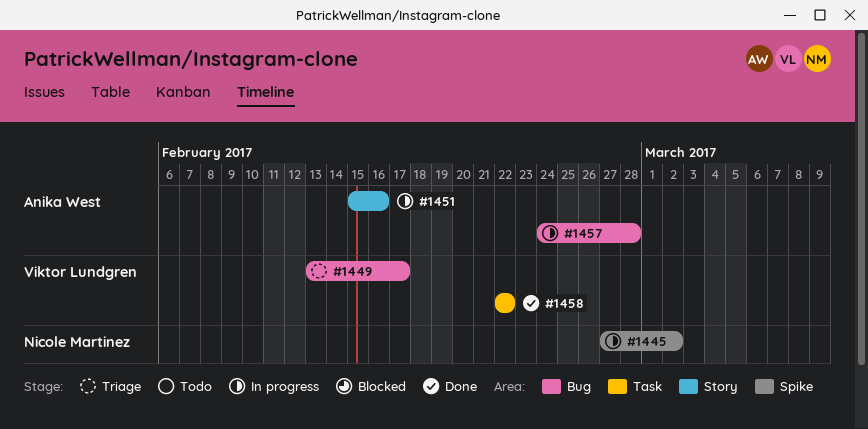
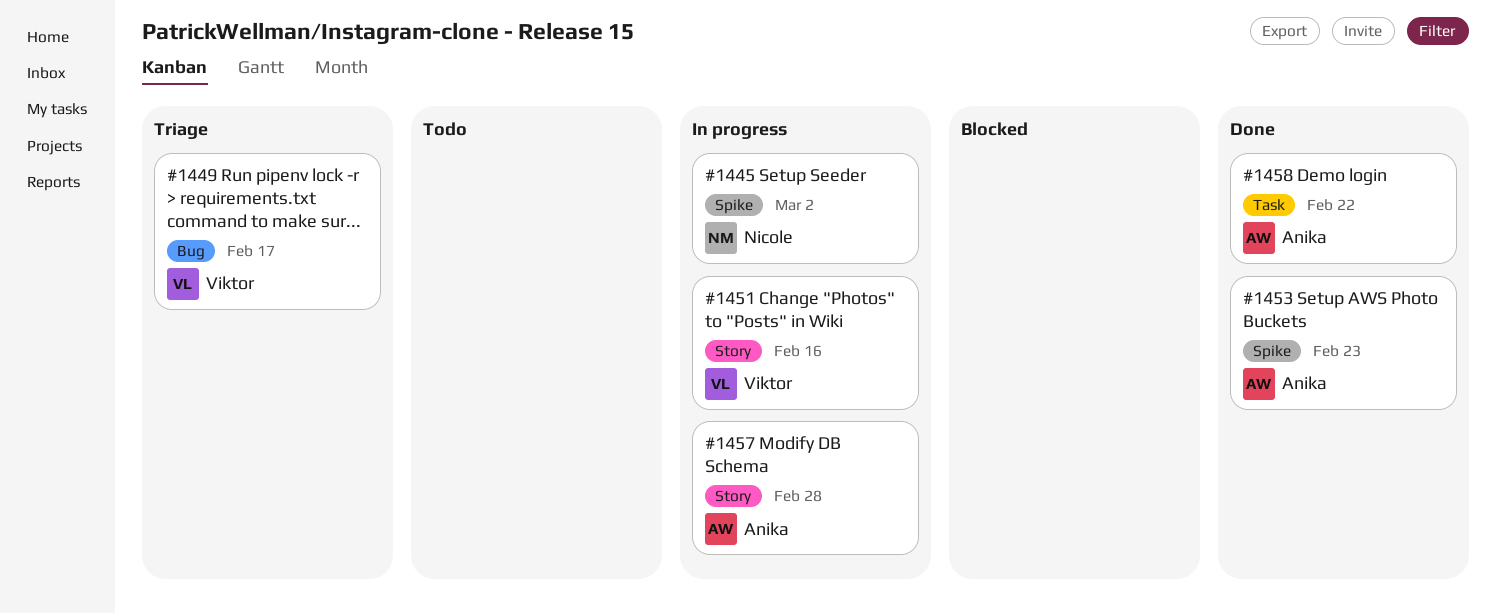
#1451, owner: Anika West -> Viktor Lundgren
#1453: none -> present
#1457, label: Bug -> Story
#1458, owner: Viktor Lundgren -> Anika West

